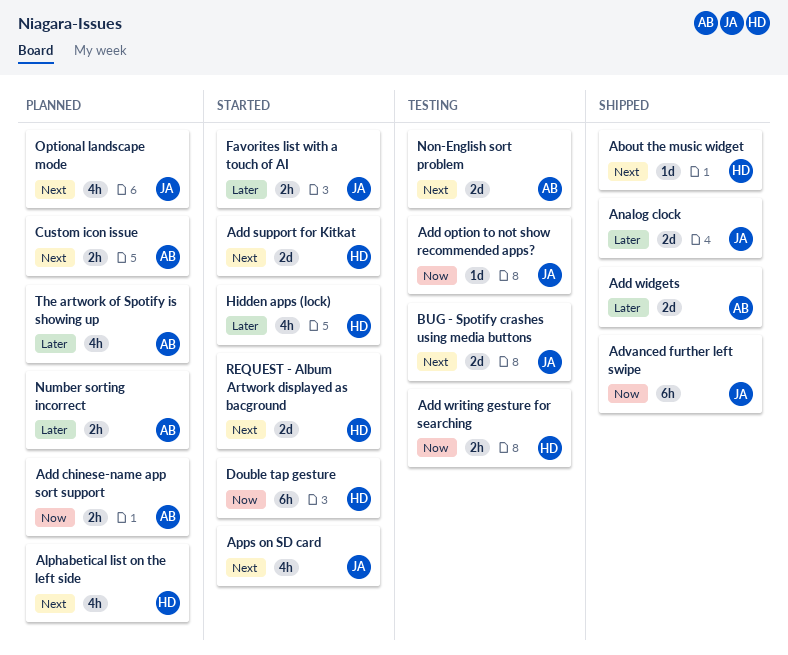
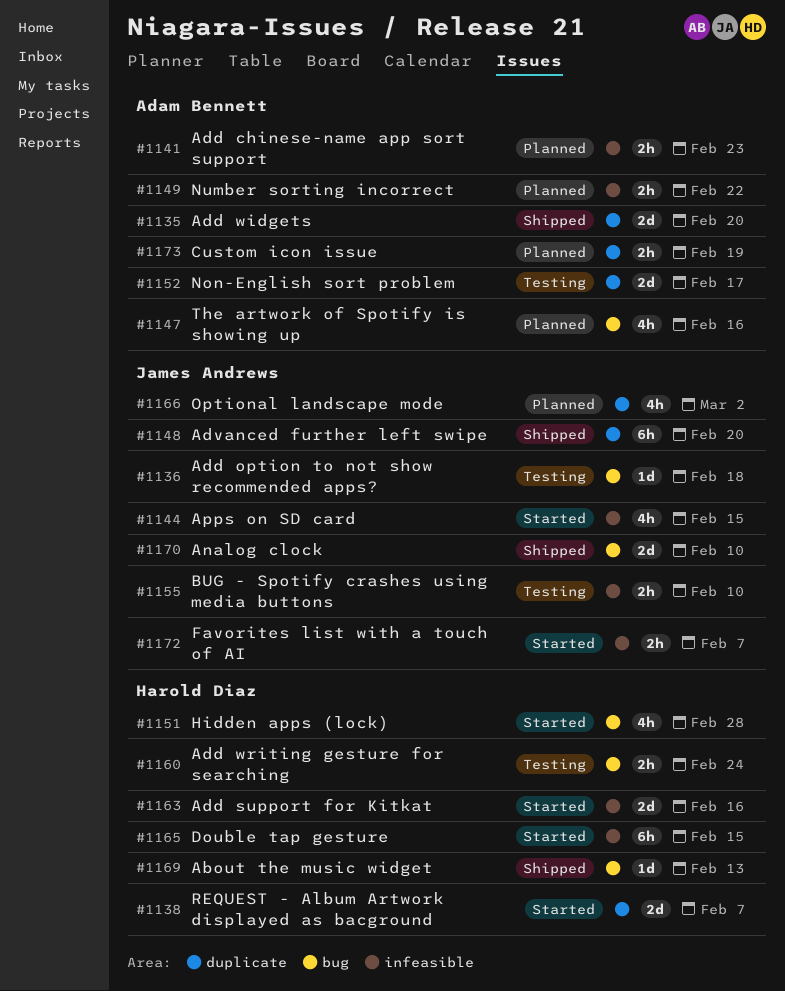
Alphabetical list on the left side: present -> none
BUG - Spotify crashes using media buttons, estimate: 2d -> 2h

